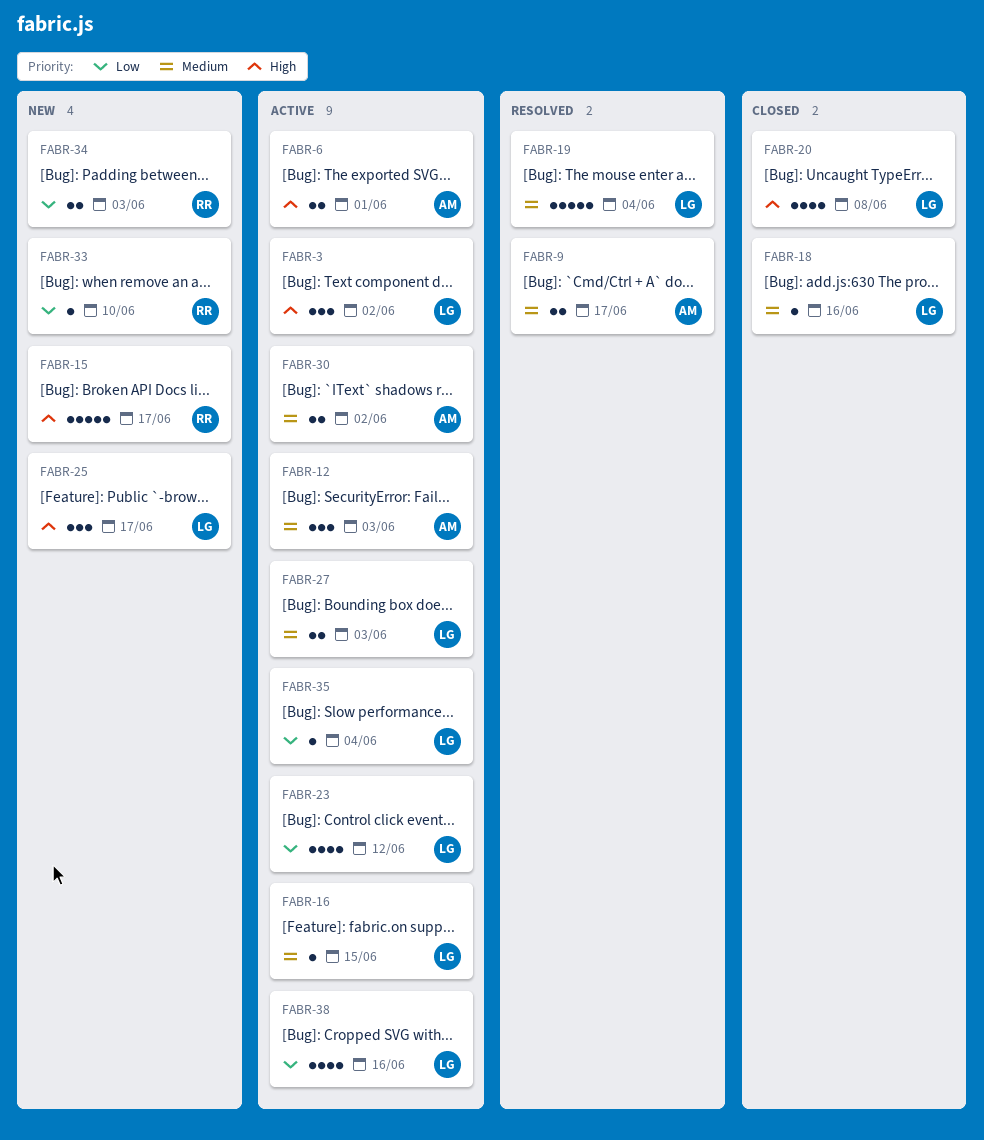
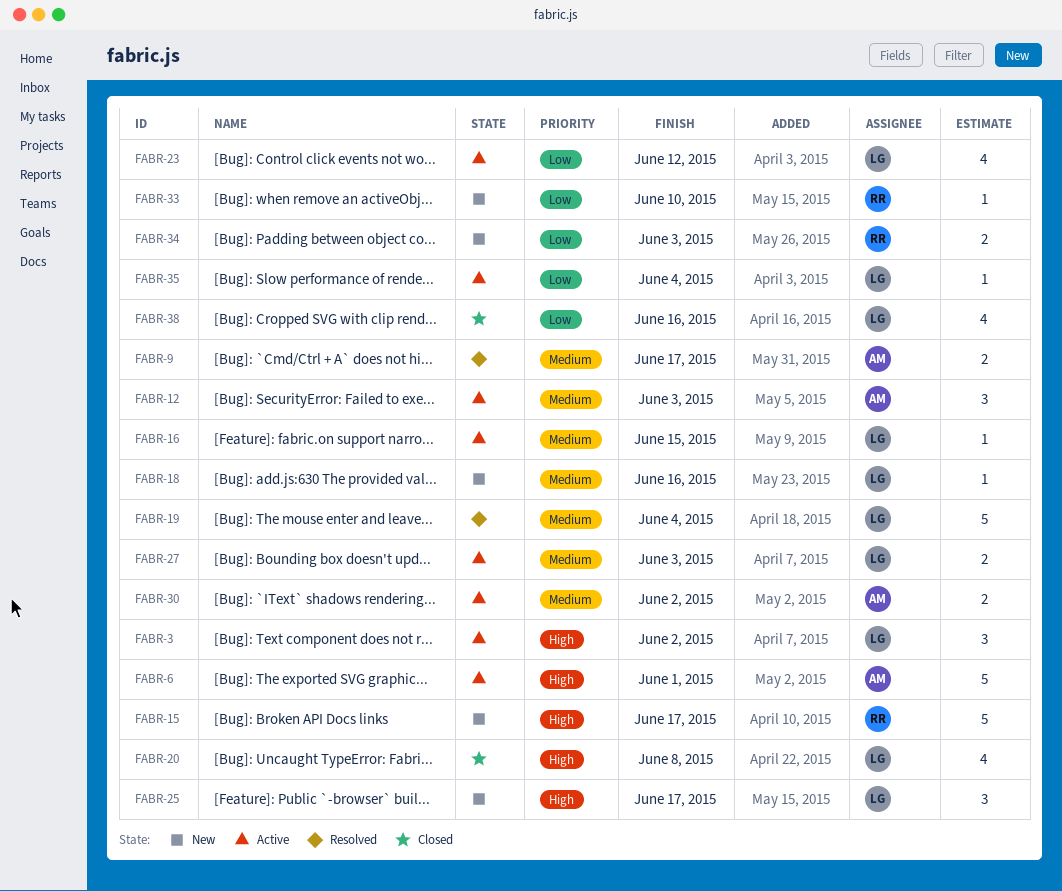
FABR-6, estimate: 2 -> 5
FABR-18, status: Closed -> New
FABR-38, status: Active -> Closed

